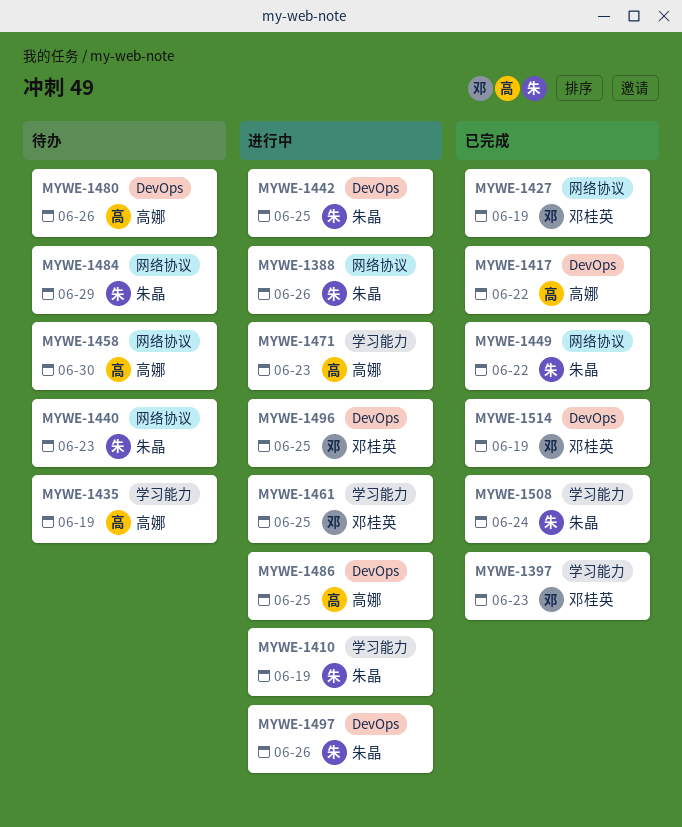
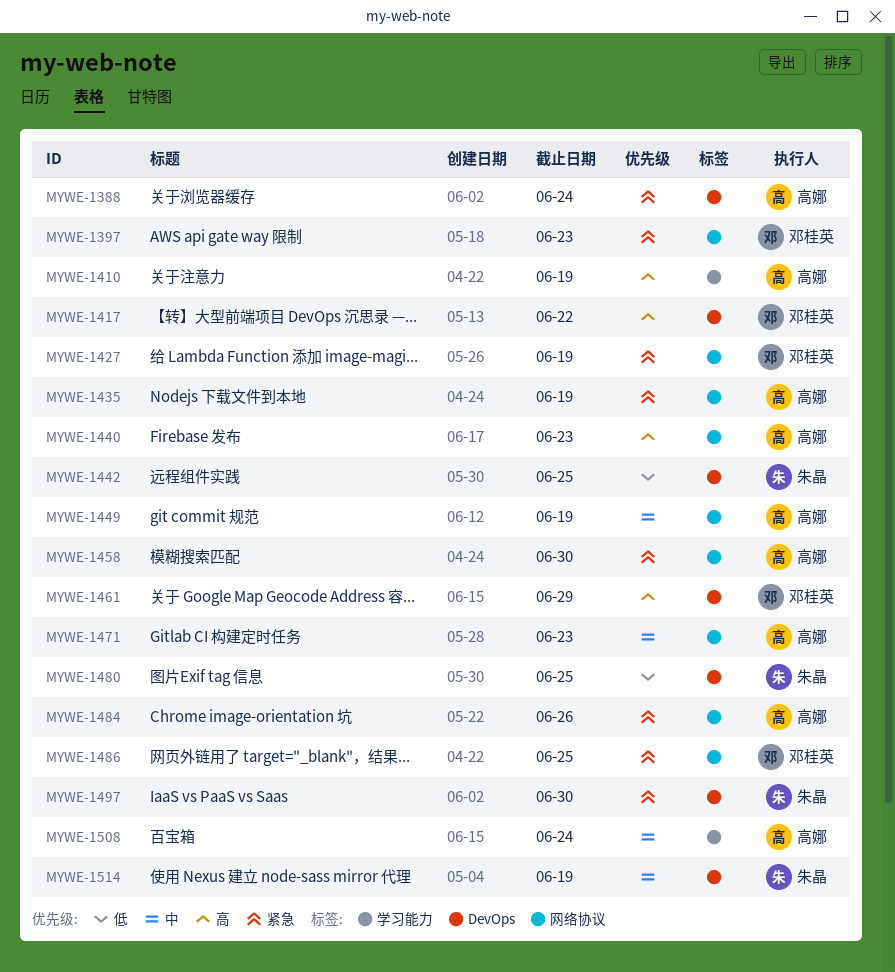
MYWE-1388, owner: 朱晶 -> 高娜
MYWE-1388, label: 网络协议 -> DevOps
MYWE-1388, due: Jun 26 -> Jun 24
MYWE-1397, label: 学习能力 -> 网络协议
MYWE-1410, owner: 朱晶 -> 高娜
MYWE-1417, owner: 高娜 -> 邓桂英
MYWE-1435, label: 学习能力 -> 网络协议
MYWE-1440, owner: 朱晶 -> 高娜
MYWE-1449, owner: 朱晶 -> 高娜
MYWE-1449, due: Jun 22 -> Jun 19
MYWE-1461, label: 学习能力 -> DevOps
MYWE-1461, due: Jun 25 -> Jun 29
MYWE-1471, label: 学习能力 -> 网络协议
MYWE-1480, owner: 高娜 -> 朱晶
MYWE-1480, due: Jun 26 -> Jun 25
MYWE-1484, owner: 朱晶 -> 高娜
MYWE-1484, due: Jun 29 -> Jun 26
MYWE-1486, owner: 高娜 -> 邓桂英
MYWE-1486, label: DevOps -> 网络协议
MYWE-1496: present -> none
MYWE-1497, due: Jun 26 -> Jun 30
MYWE-1508, owner: 朱晶 -> 高娜
MYWE-1514, owner: 邓桂英 -> 朱晶

